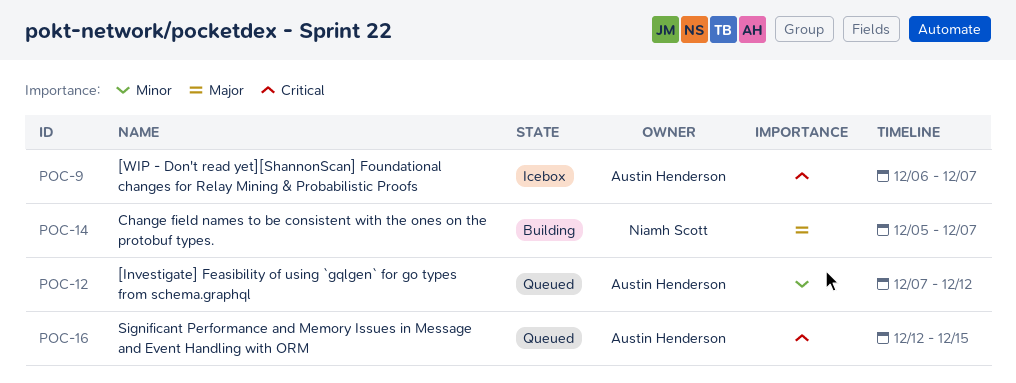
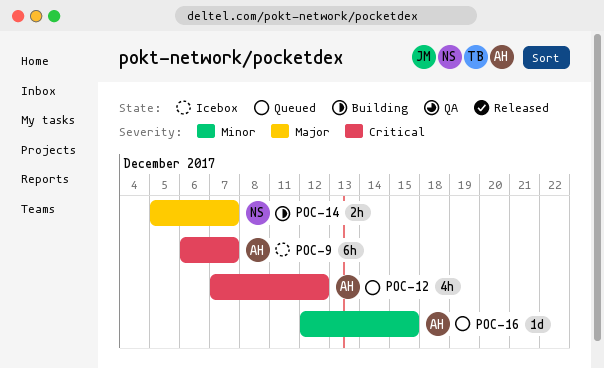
POC-12, priority: Minor -> Critical
POC-16, priority: Critical -> Minor

